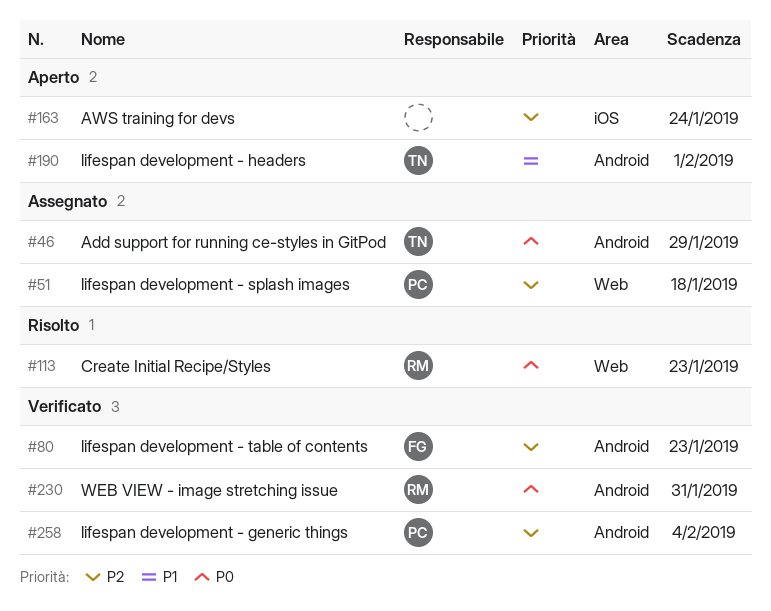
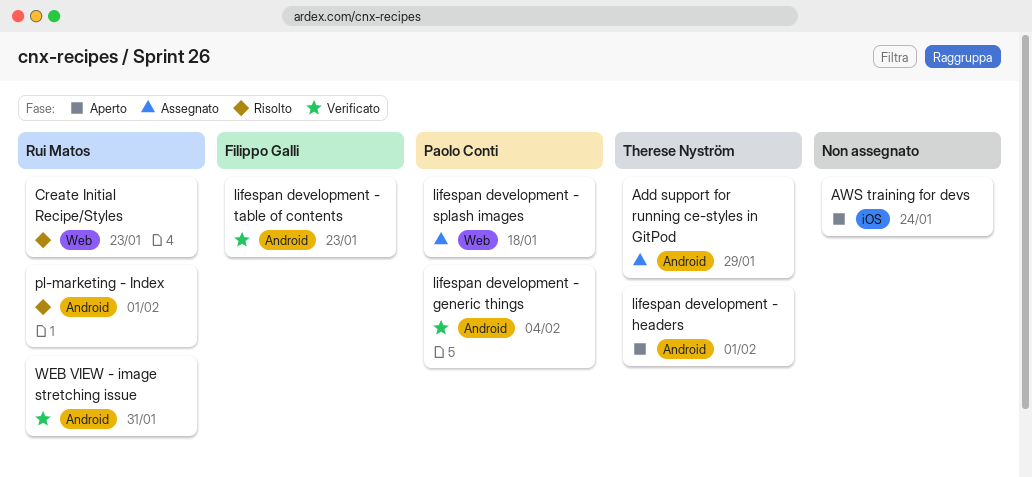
pl-marketing - Index: none -> present

